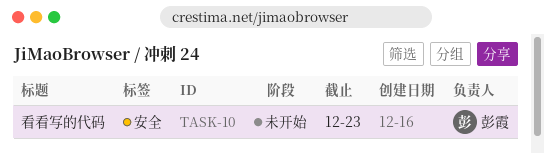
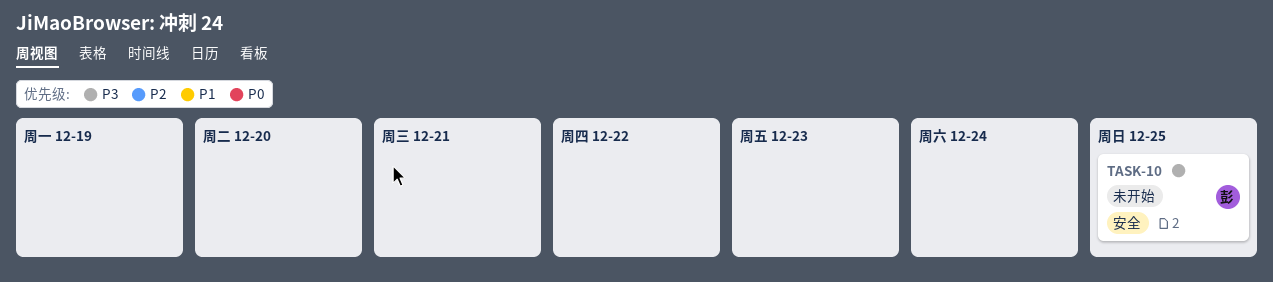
TASK-10, due: Dec 23 -> Dec 25

